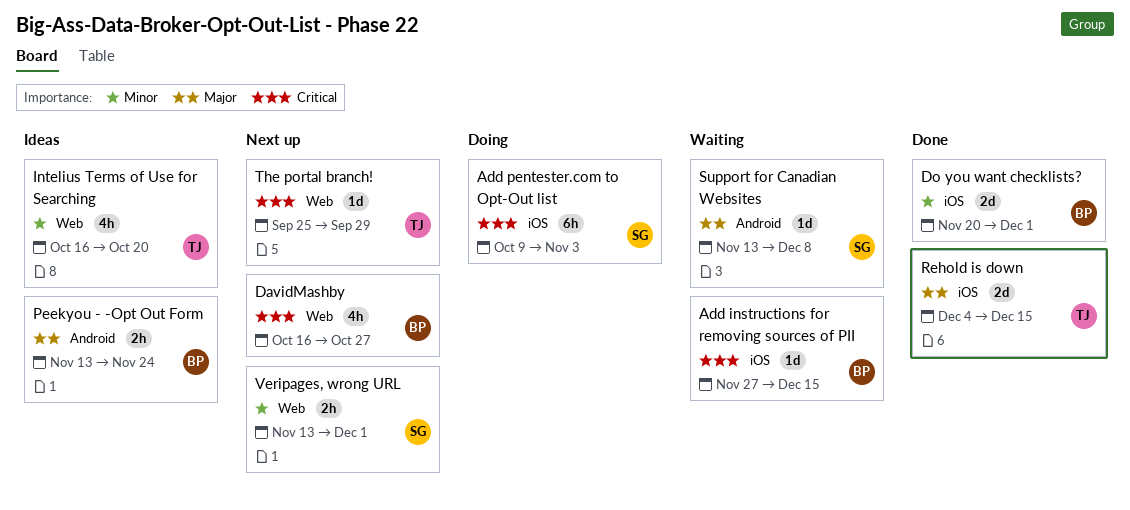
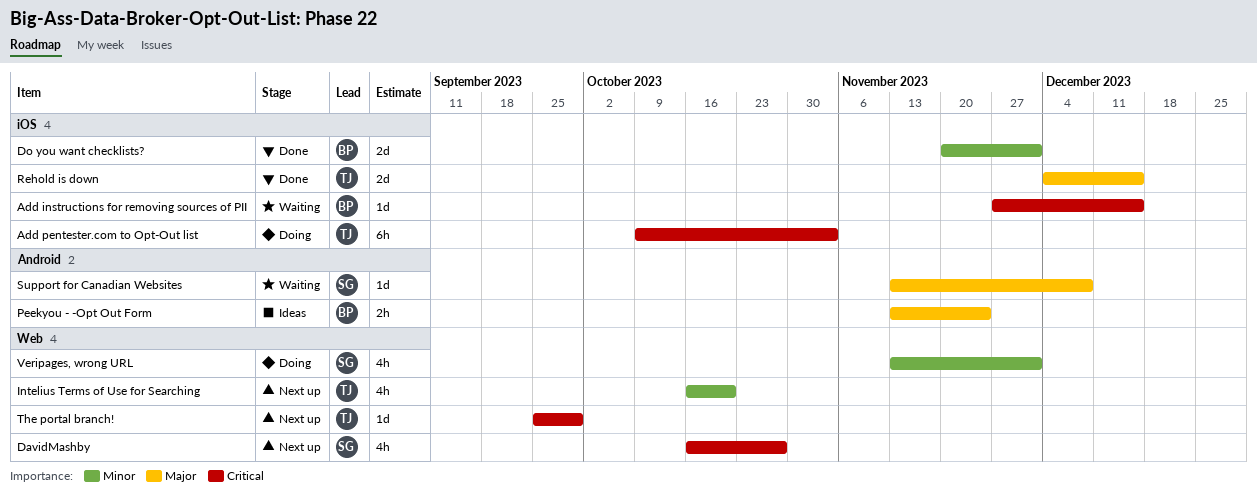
Add pentester.com to Opt-Out list, owner: SG -> TJ
DavidMashby, owner: BP -> SG
Intelius Terms of Use for Searching, status: Ideas -> Next up
Veripages, wrong URL, status: Next up -> Doing
Veripages, wrong URL, estimate: 2h -> 4h

